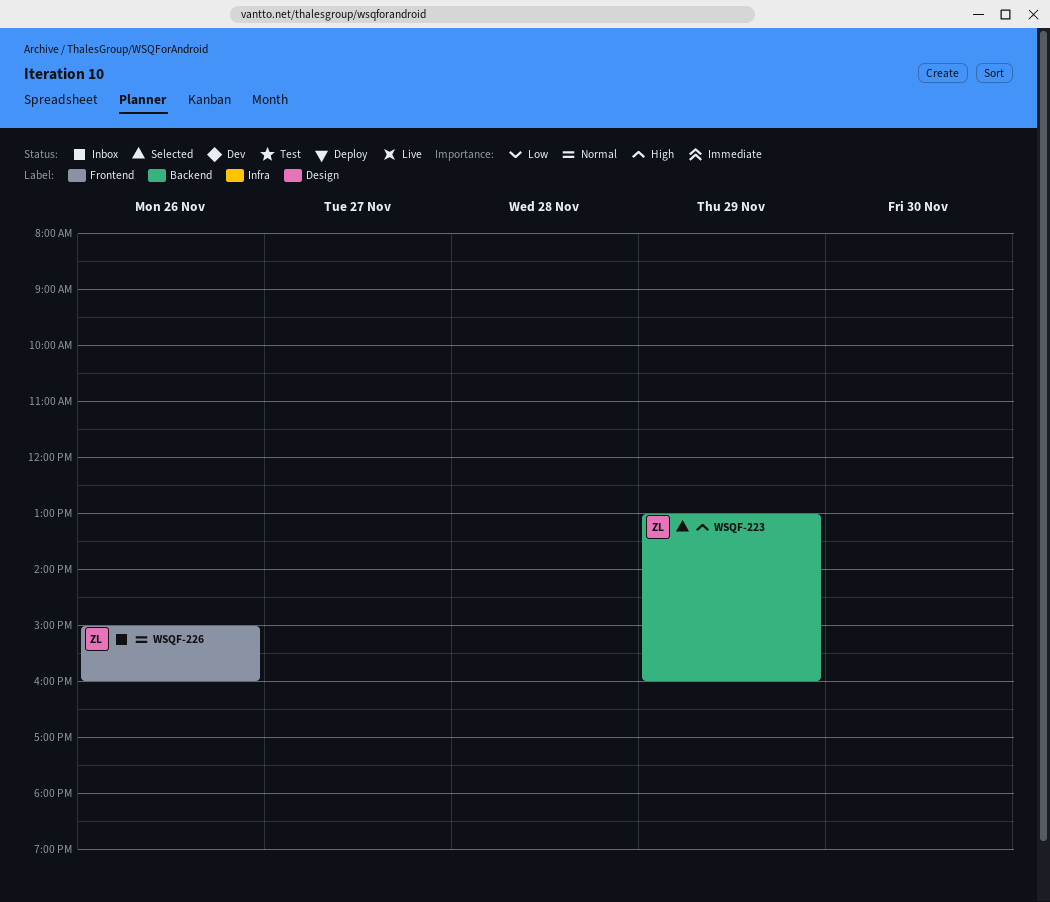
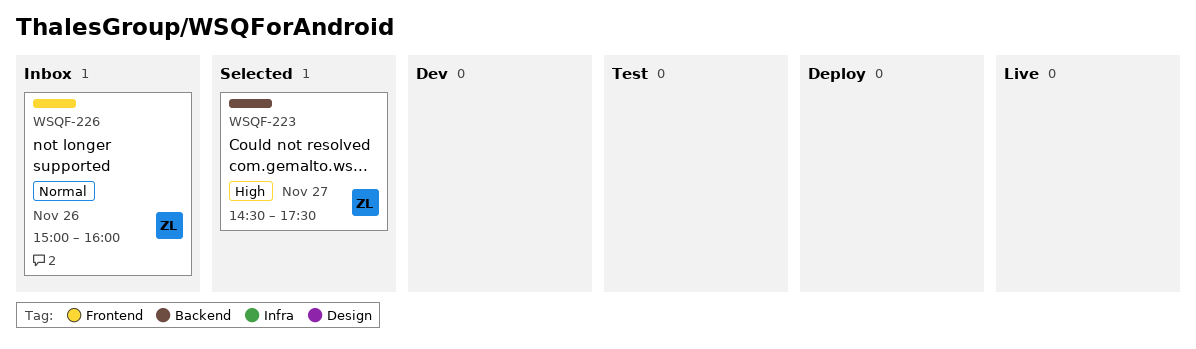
WSQF-223, day: Nov 29 -> Nov 27
WSQF-223, begins: 13:00 -> 14:30
WSQF-223, ends: 16:00 -> 17:30

